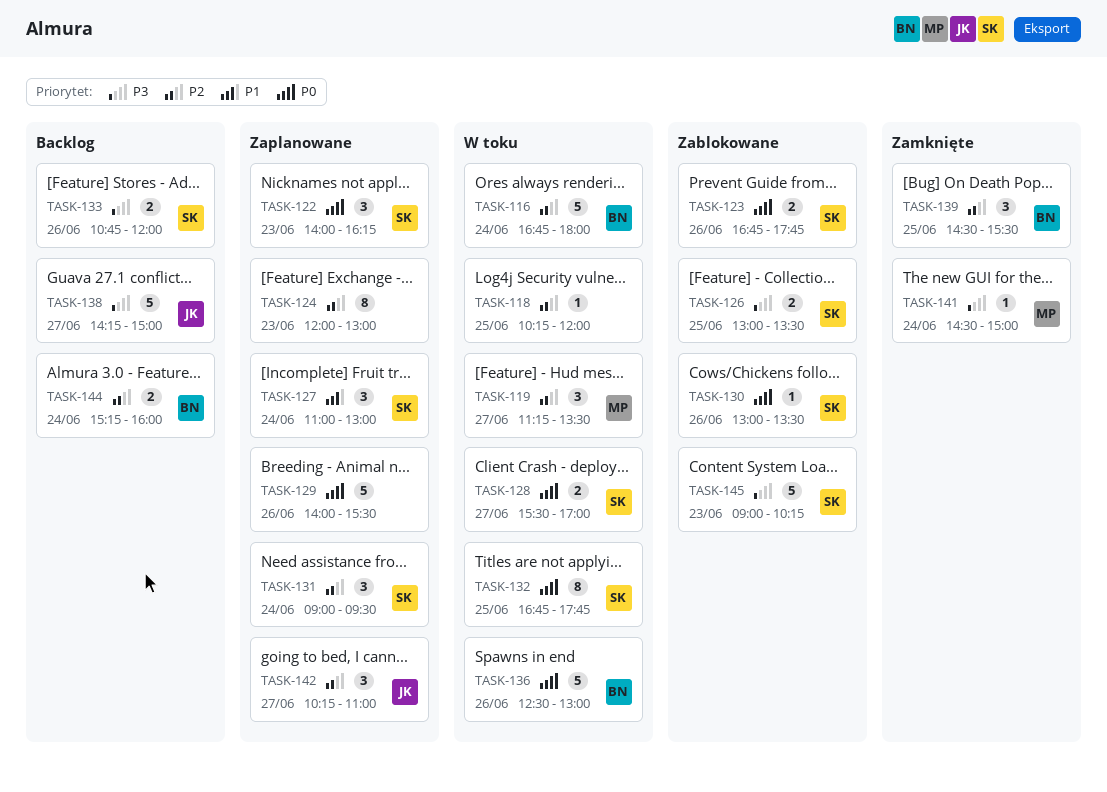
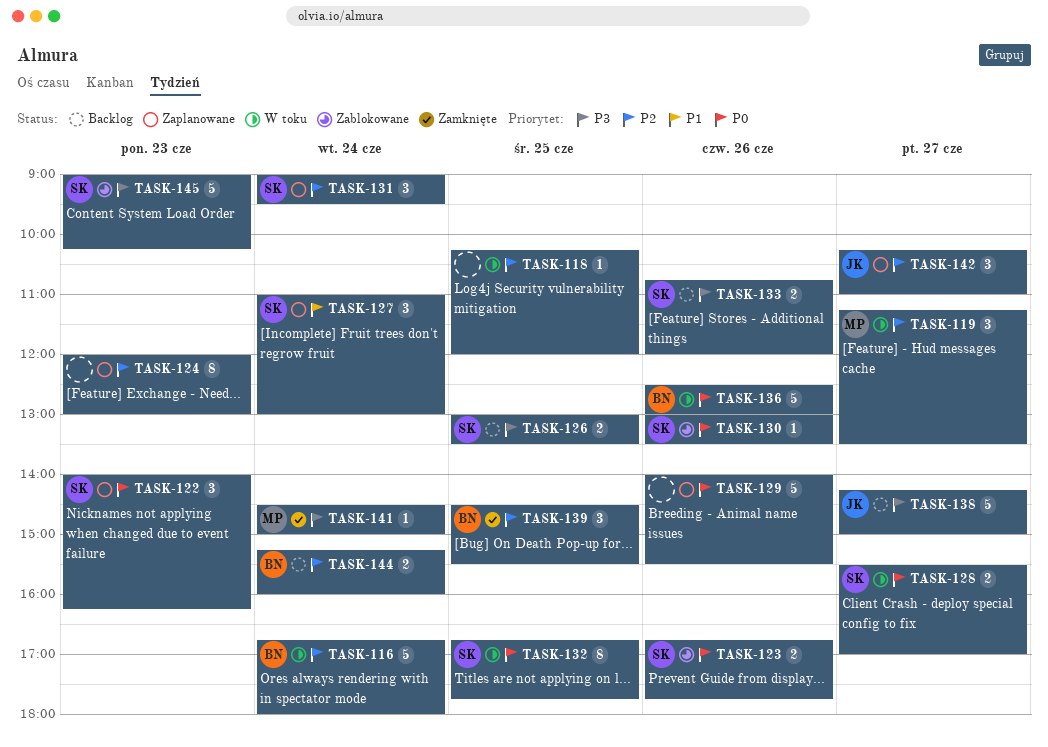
TASK-126, status: Zablokowane -> Backlog

